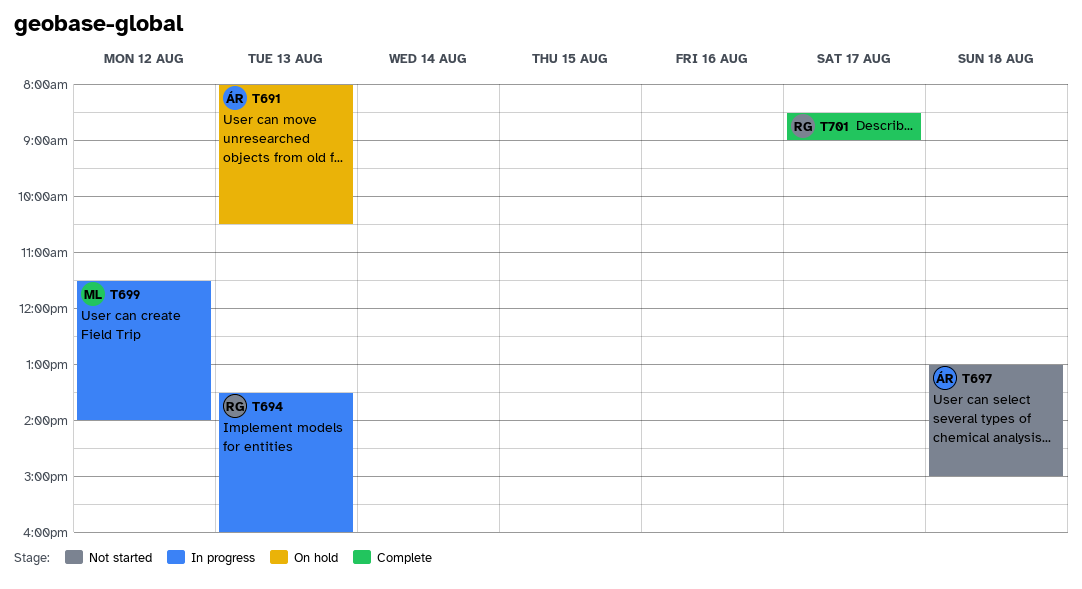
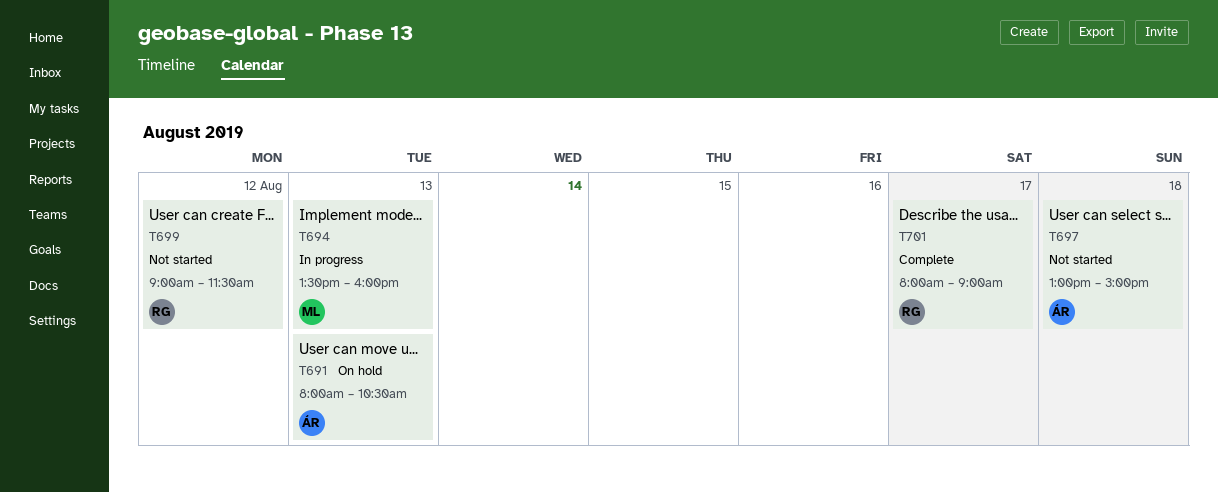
T694, owner: RG -> ML
T699, status: In progress -> Not started
T699, owner: ML -> RG
T699, begins: 11:30 -> 09:00
T699, ends: 14:00 -> 11:30
T701, begins: 08:30 -> 08:00

